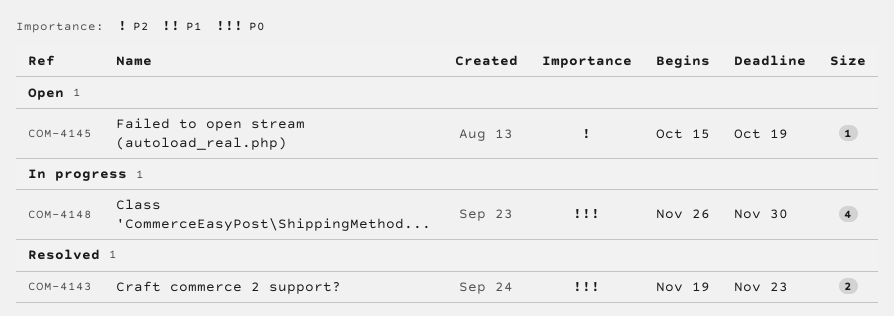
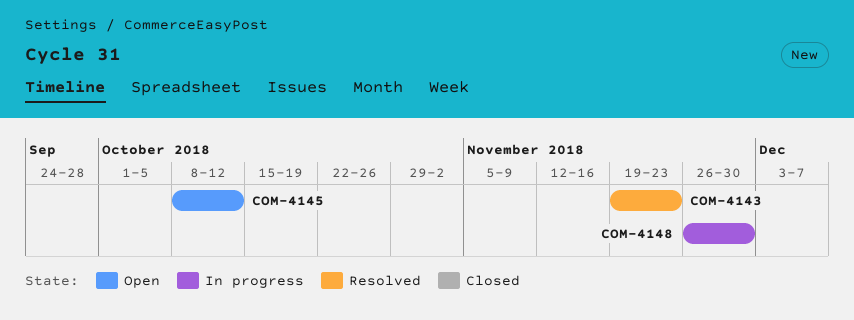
COM-4145, start: Oct 15 -> Oct 8
COM-4145, due: Oct 19 -> Oct 12

